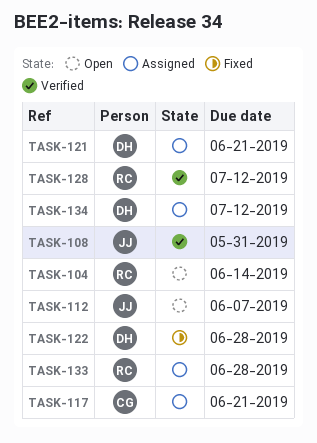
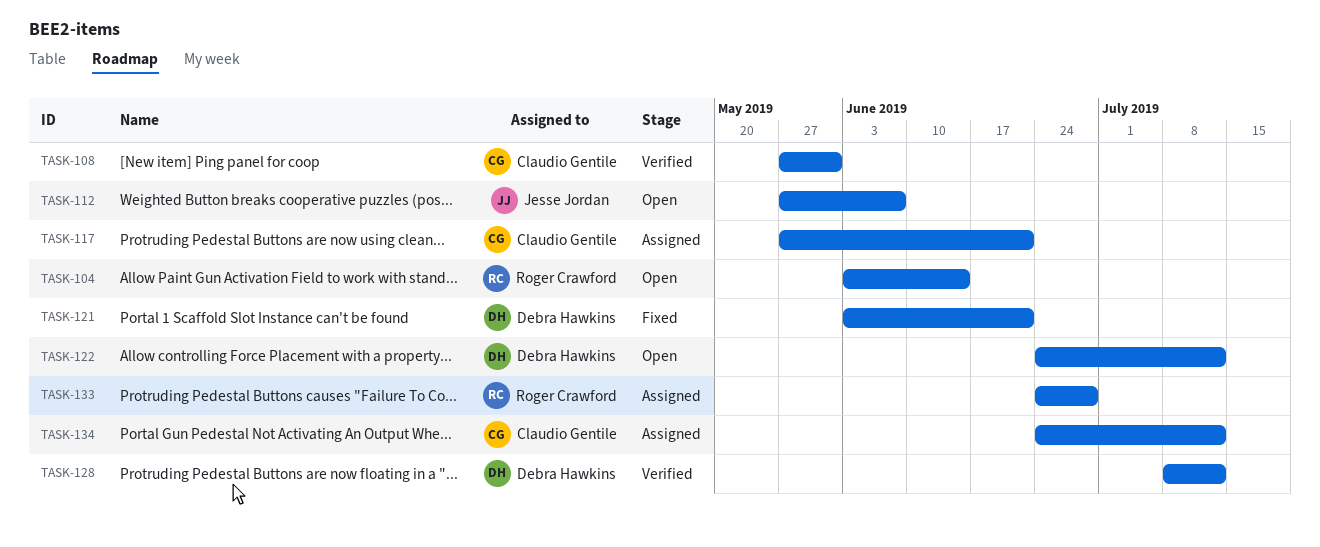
TASK-108, owner: Jesse Jordan -> Claudio Gentile
TASK-121, status: Assigned -> Fixed
TASK-122, status: Fixed -> Open
TASK-122, due: Jun 28 -> Jul 12
TASK-128, owner: Roger Crawford -> Debra Hawkins
TASK-134, owner: Debra Hawkins -> Claudio Gentile

